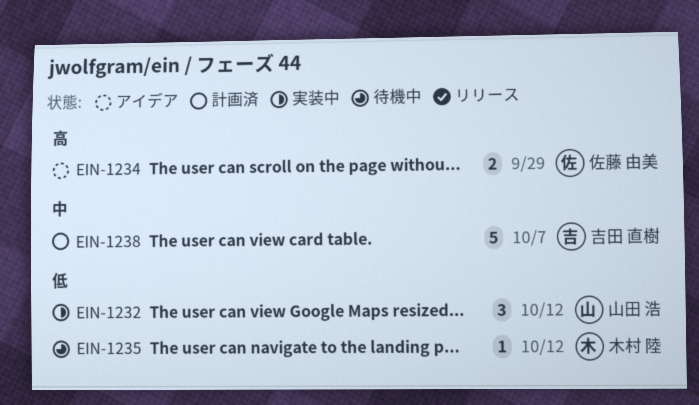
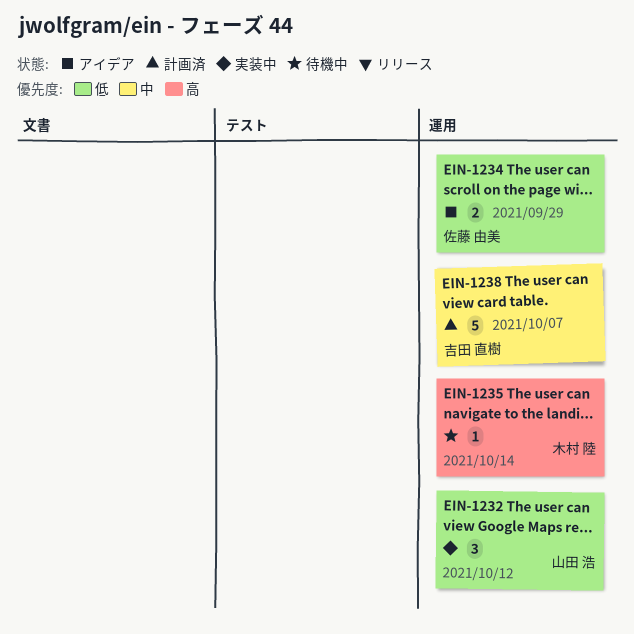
EIN-1234, priority: 高 -> 低
EIN-1235, priority: 低 -> 高
EIN-1235, due: Oct 12 -> Oct 14

